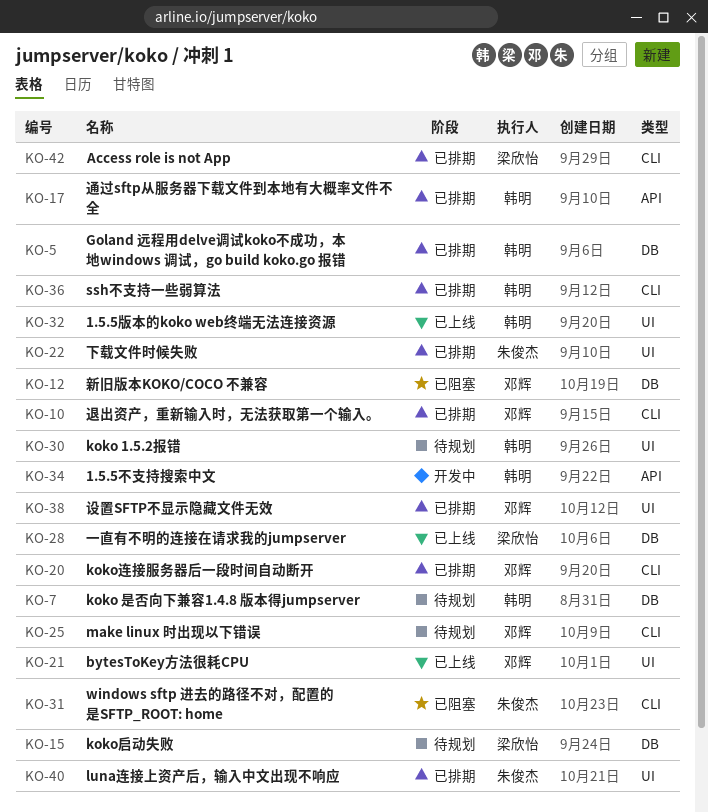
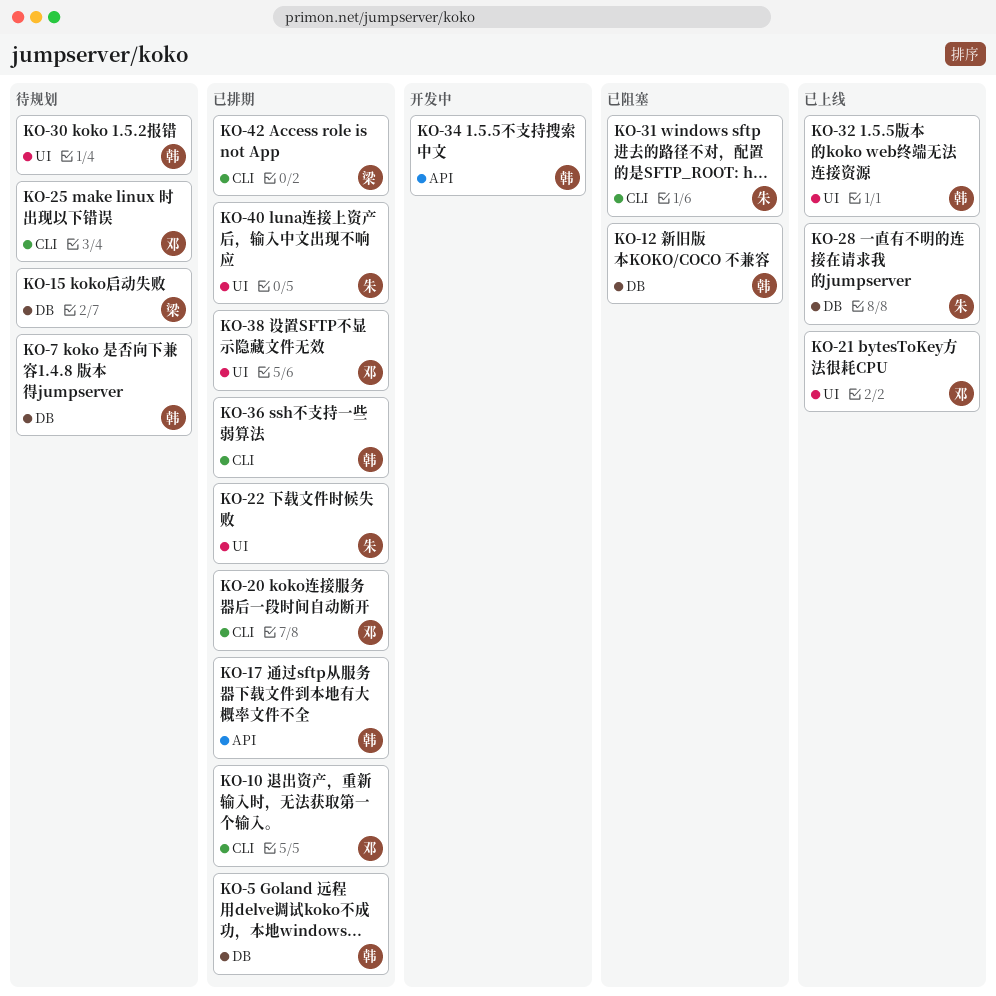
KO-12, owner: 邓辉 -> 韩明
KO-28, owner: 梁欣怡 -> 朱俊杰

